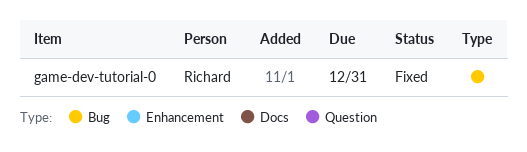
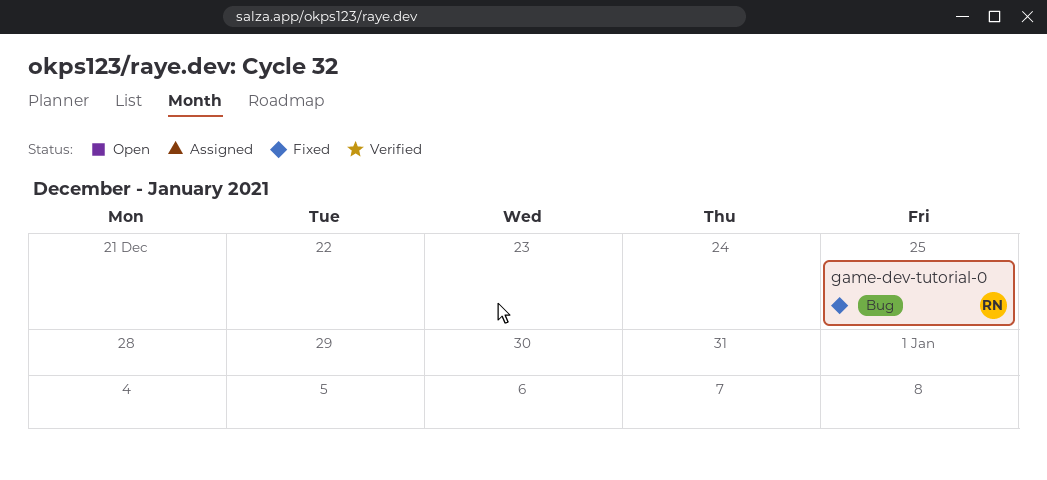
game-dev-tutorial-0, due: Dec 31 -> Dec 25

